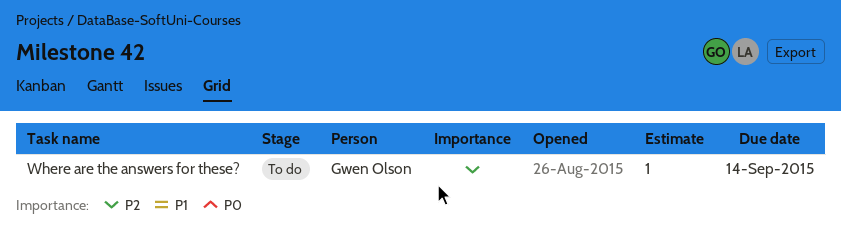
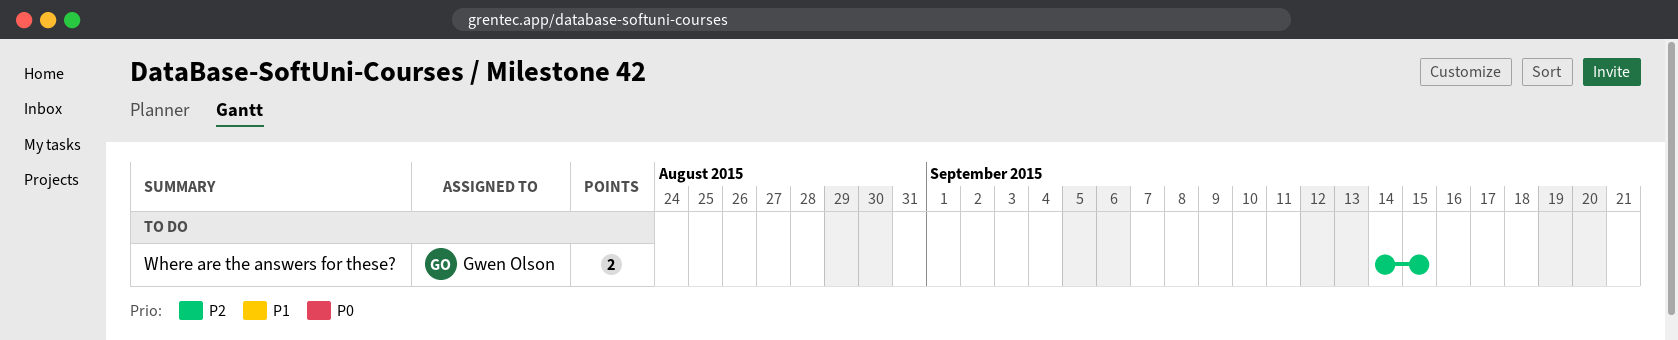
Where are the answers for these?, estimate: 1 -> 2
Where are the answers for these?, due: Sep 14 -> Sep 15

